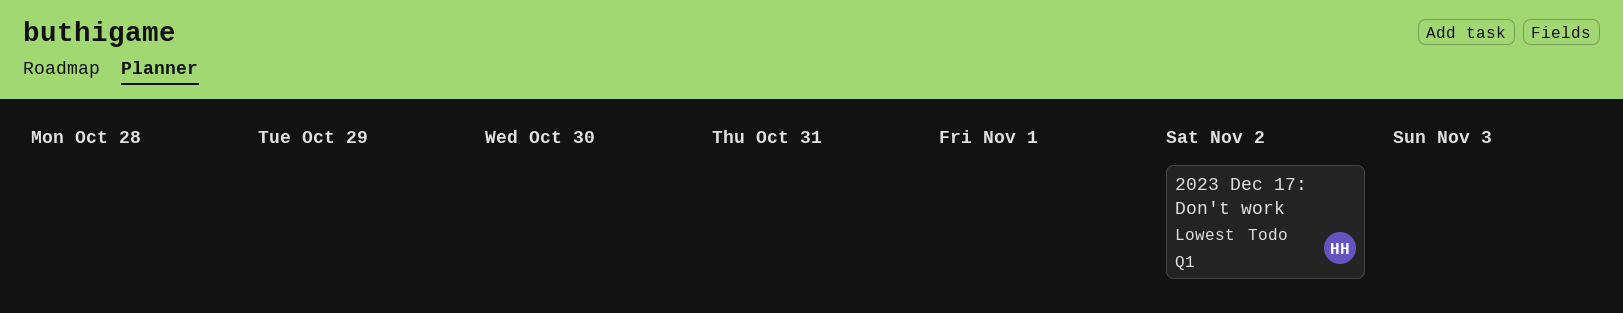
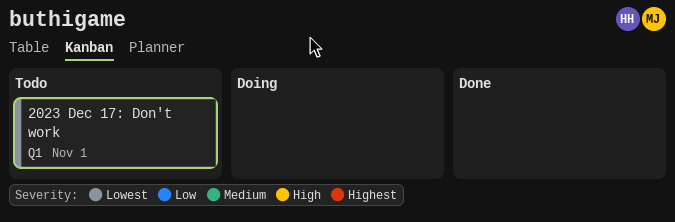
2023 Dec 17: Don't work, due: Nov 2 -> Nov 1

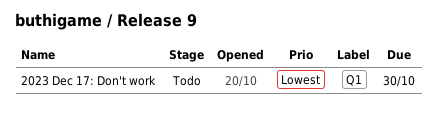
2023 Dec 17: Don't work, due: Nov 1 -> Oct 30

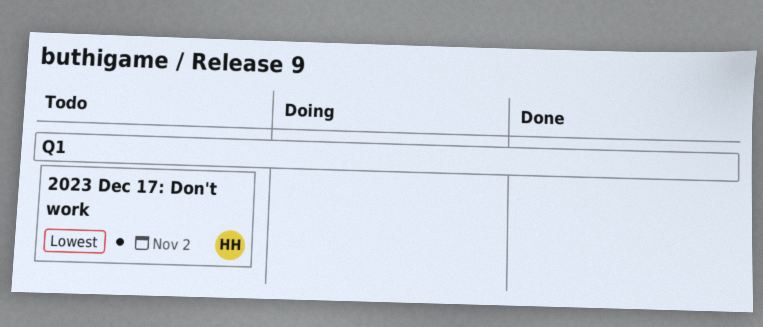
2023 Dec 17: Don't work, due: Oct 30 -> Nov 2

